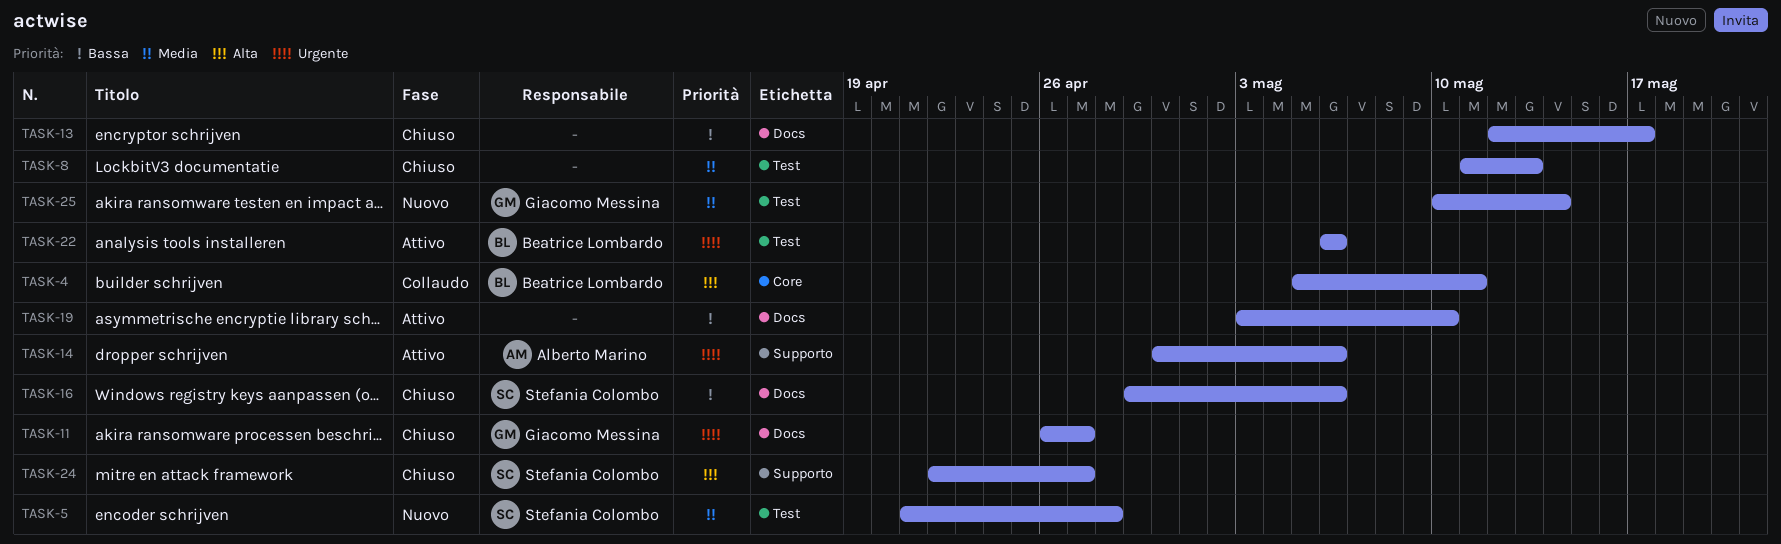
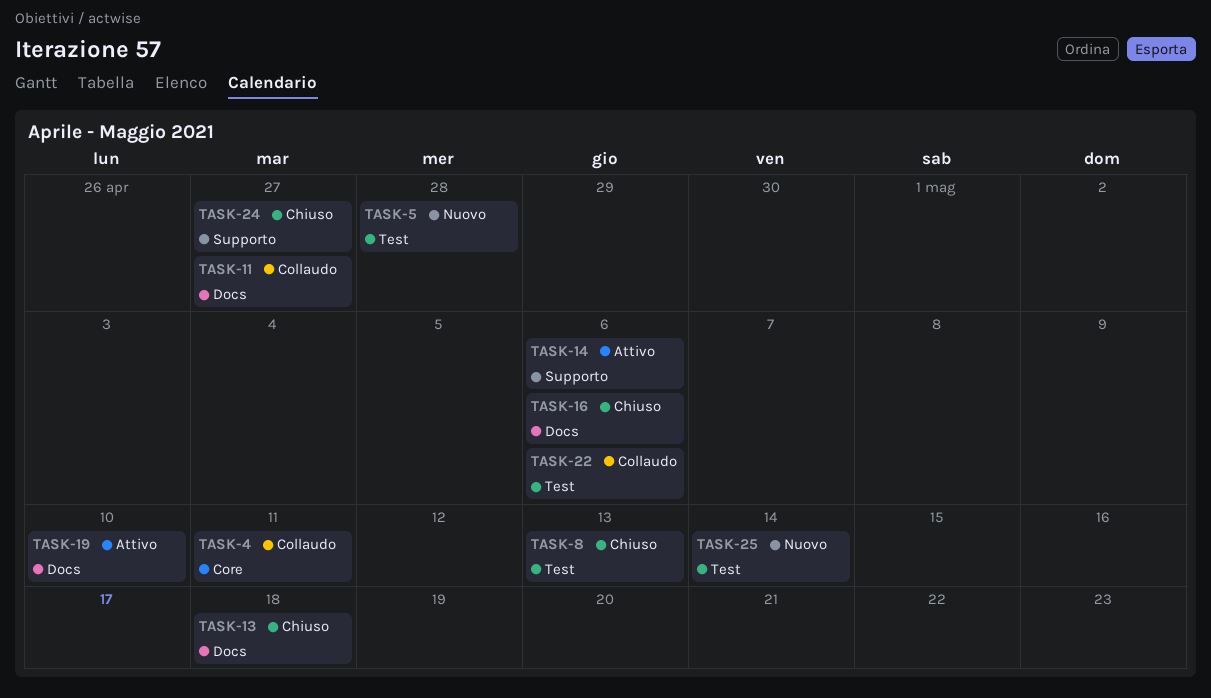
TASK-11, status: Chiuso -> Collaudo
TASK-13, due: May 17 -> May 18
TASK-22, status: Attivo -> Collaudo

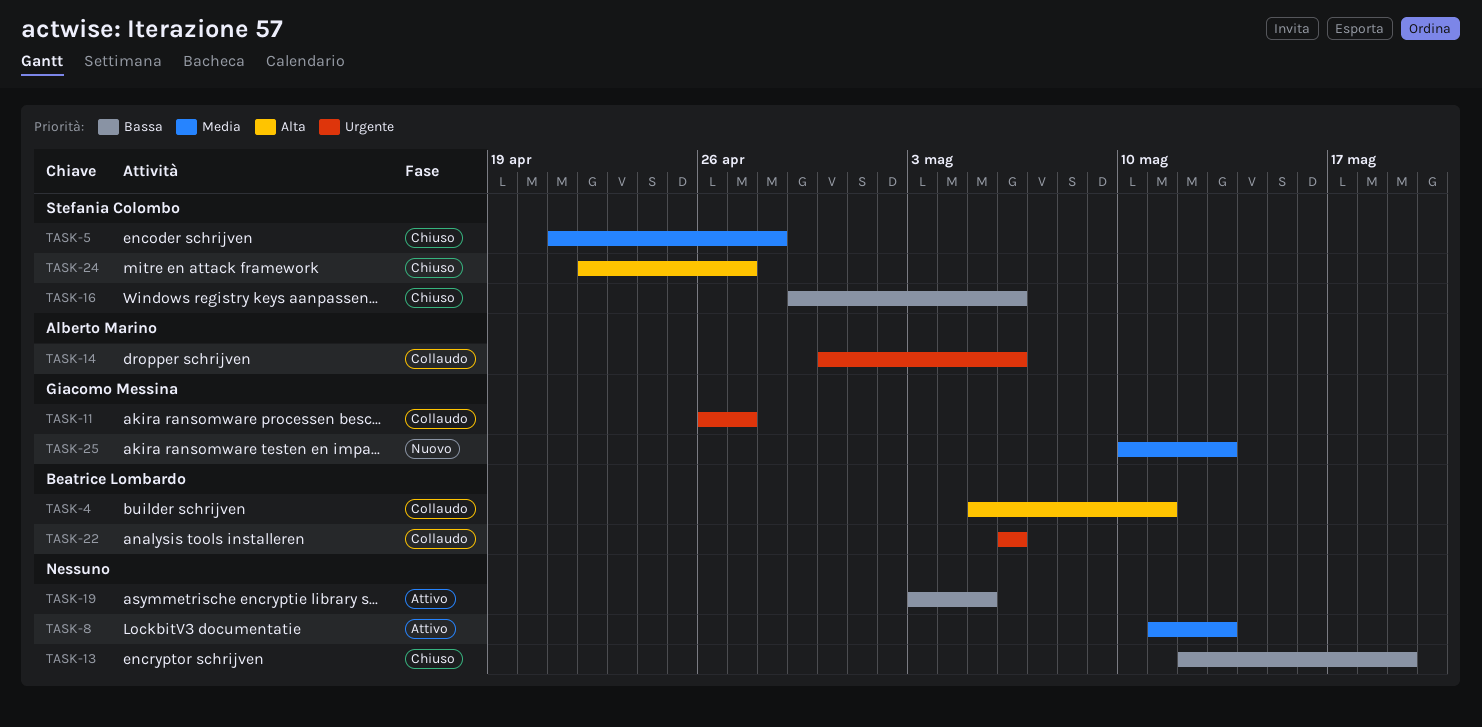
TASK-5, status: Nuovo -> Chiuso
TASK-8, status: Chiuso -> Attivo
TASK-13, due: May 18 -> May 19
TASK-14, status: Attivo -> Collaudo
TASK-19, due: May 10 -> May 5
TASK-25, due: May 14 -> May 13

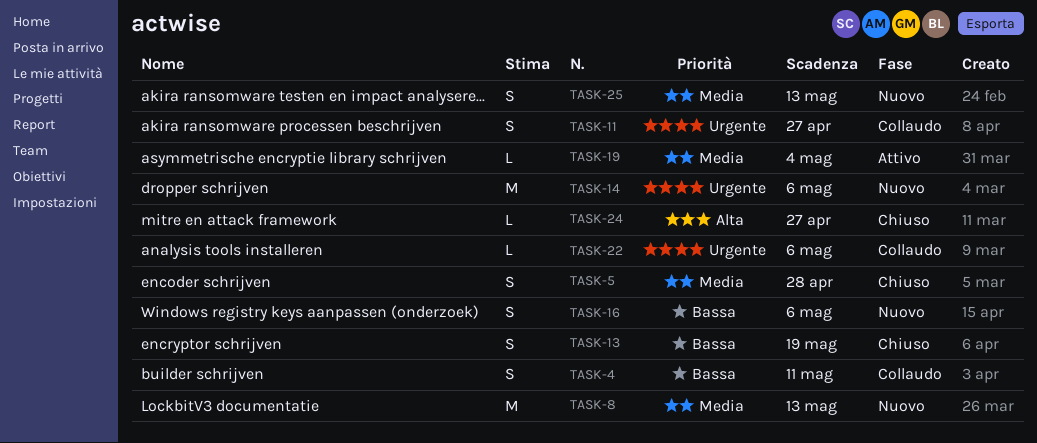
TASK-4, priority: Alta -> Bassa
TASK-8, status: Attivo -> Nuovo
TASK-14, status: Collaudo -> Nuovo
TASK-16, status: Chiuso -> Nuovo
TASK-19, priority: Bassa -> Media
TASK-19, due: May 5 -> May 4

